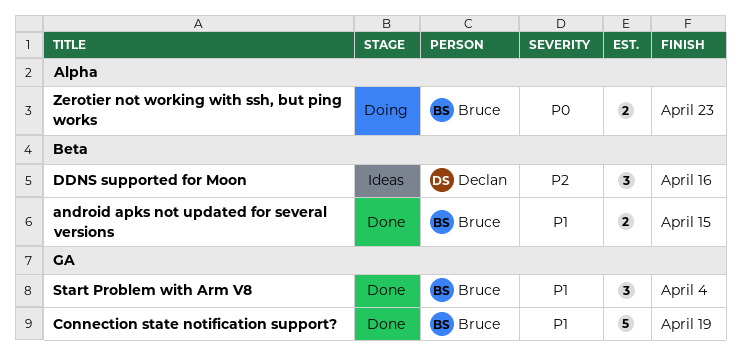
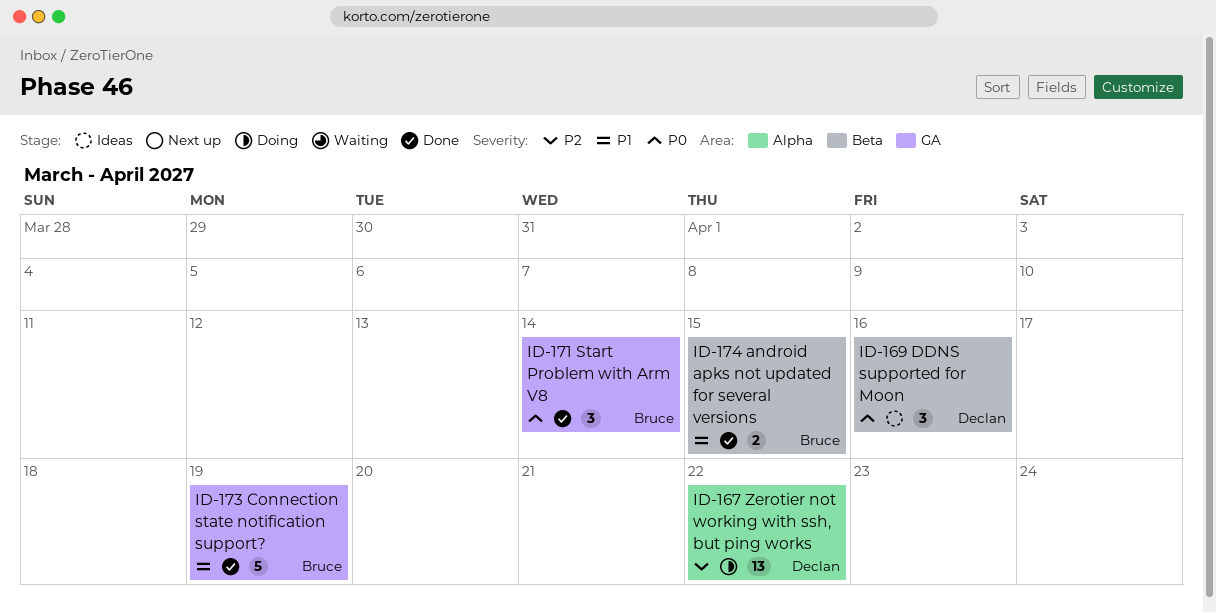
DDNS supported for Moon, priority: P2 -> P0
Start Problem with Arm V8, priority: P1 -> P0
Start Problem with Arm V8, due: Apr 4 -> Apr 14
Zerotier not working with ssh, but ping works, owner: Bruce -> Declan
Zerotier not working with ssh, but ping works, priority: P0 -> P2
Zerotier not working with ssh, but ping works, estimate: 2 -> 13
Zerotier not working with ssh, but ping works, due: Apr 23 -> Apr 22

